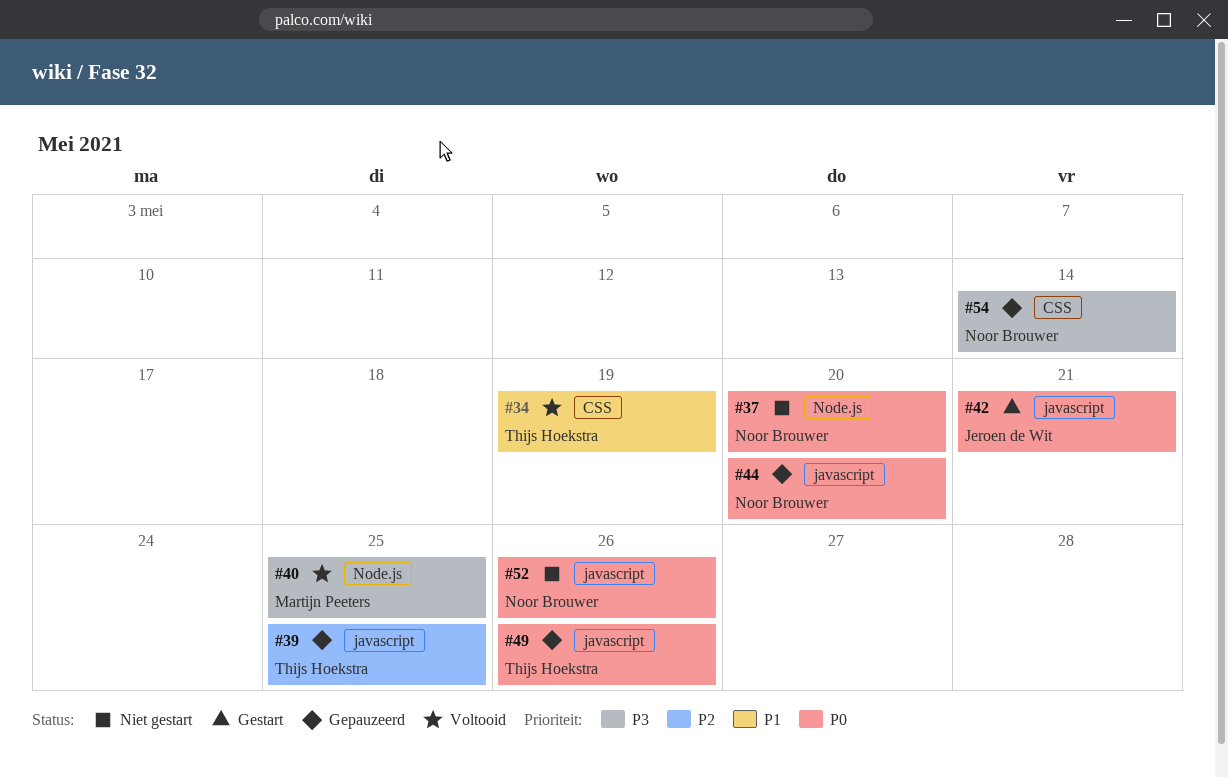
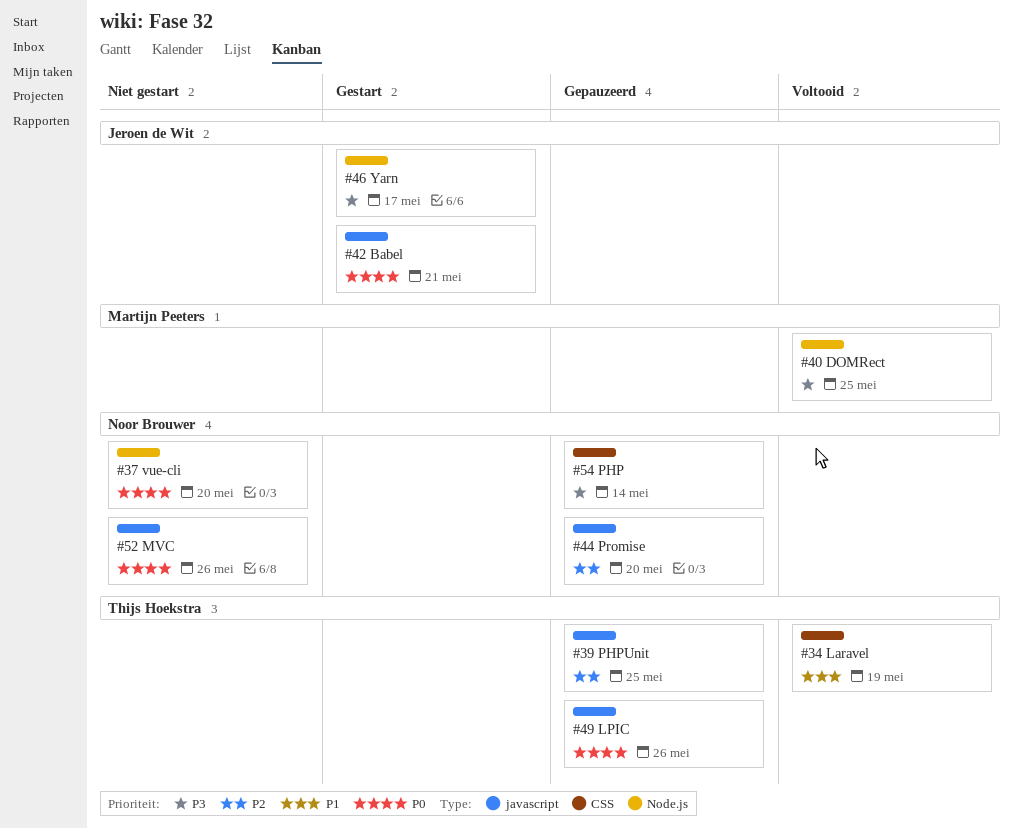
#44, priority: P0 -> P2
#46: none -> present

